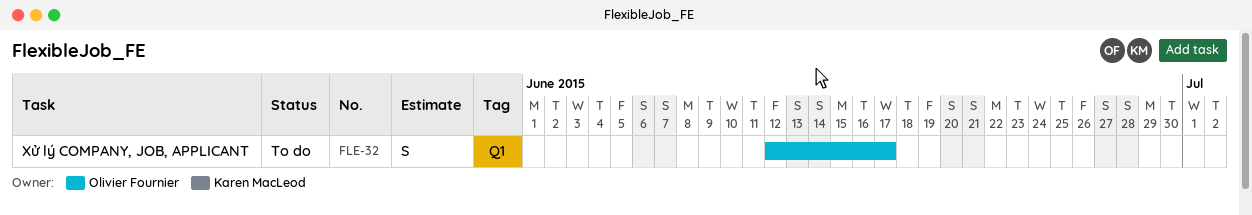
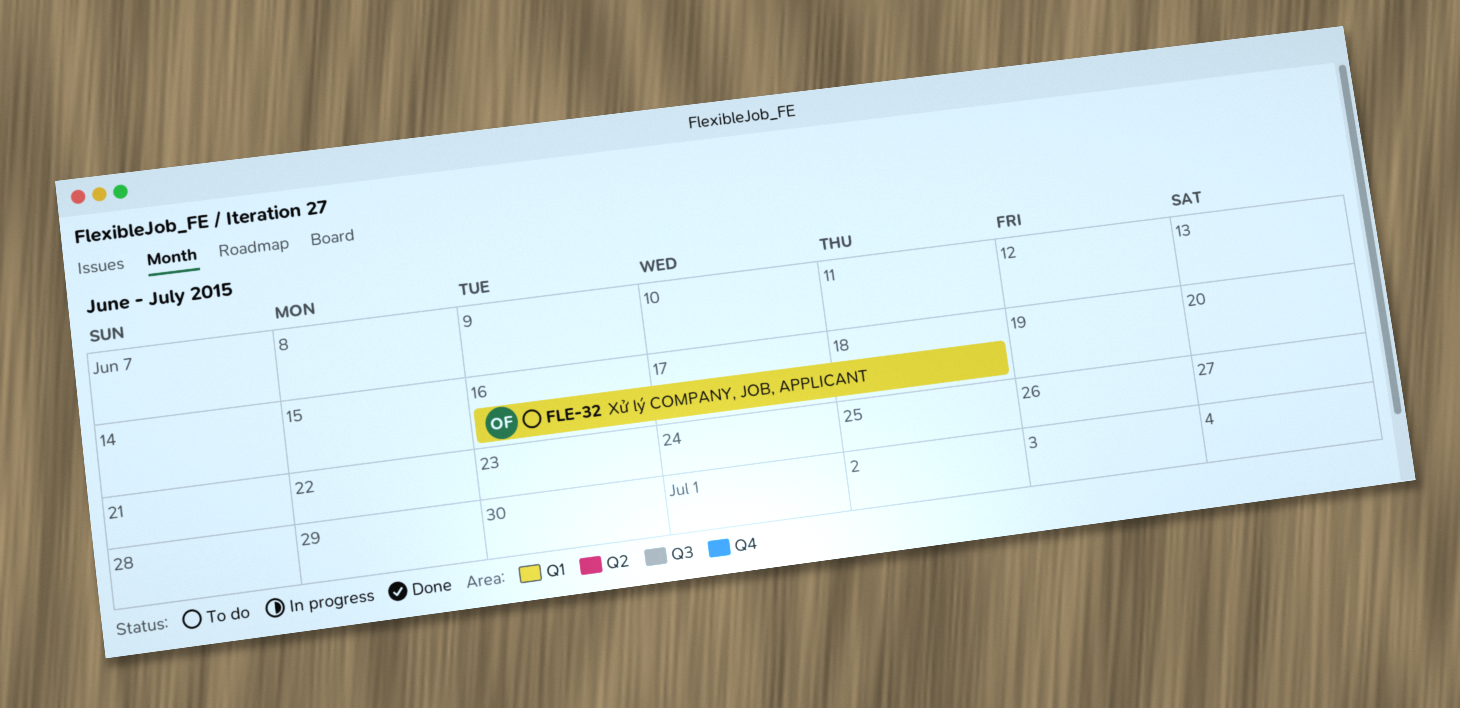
FLE-32, start: Jun 12 -> Jun 16
FLE-32, due: Jun 17 -> Jun 18

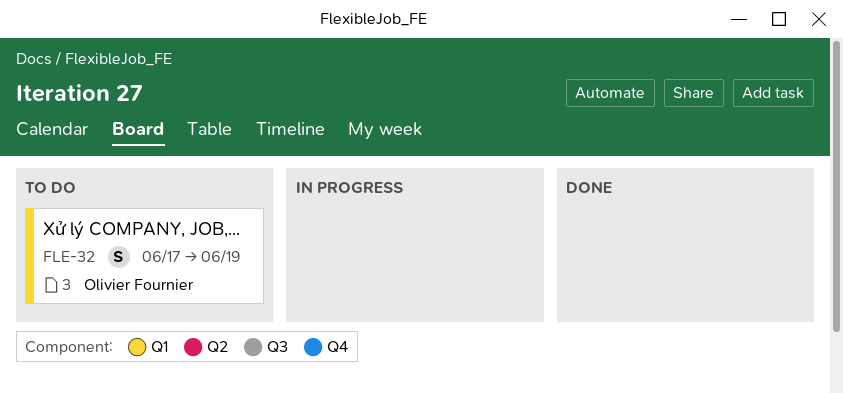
FLE-32, start: Jun 16 -> Jun 17
FLE-32, due: Jun 18 -> Jun 19

